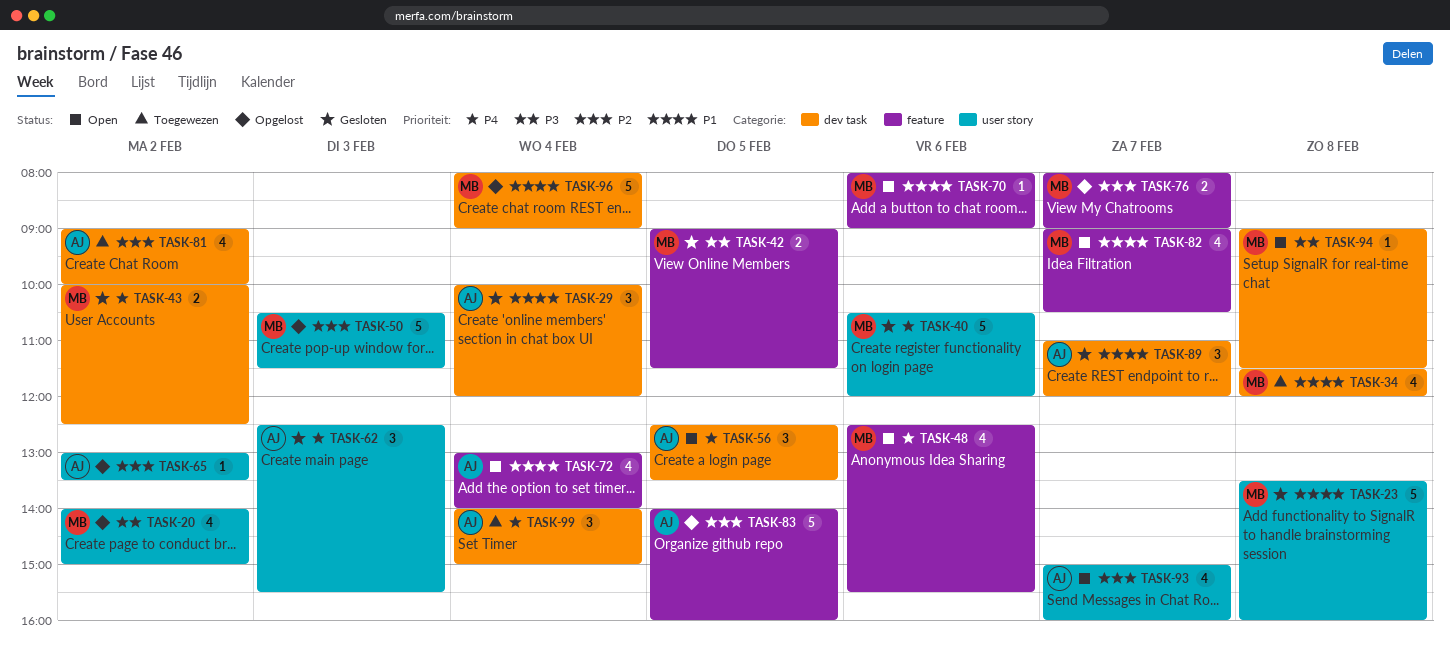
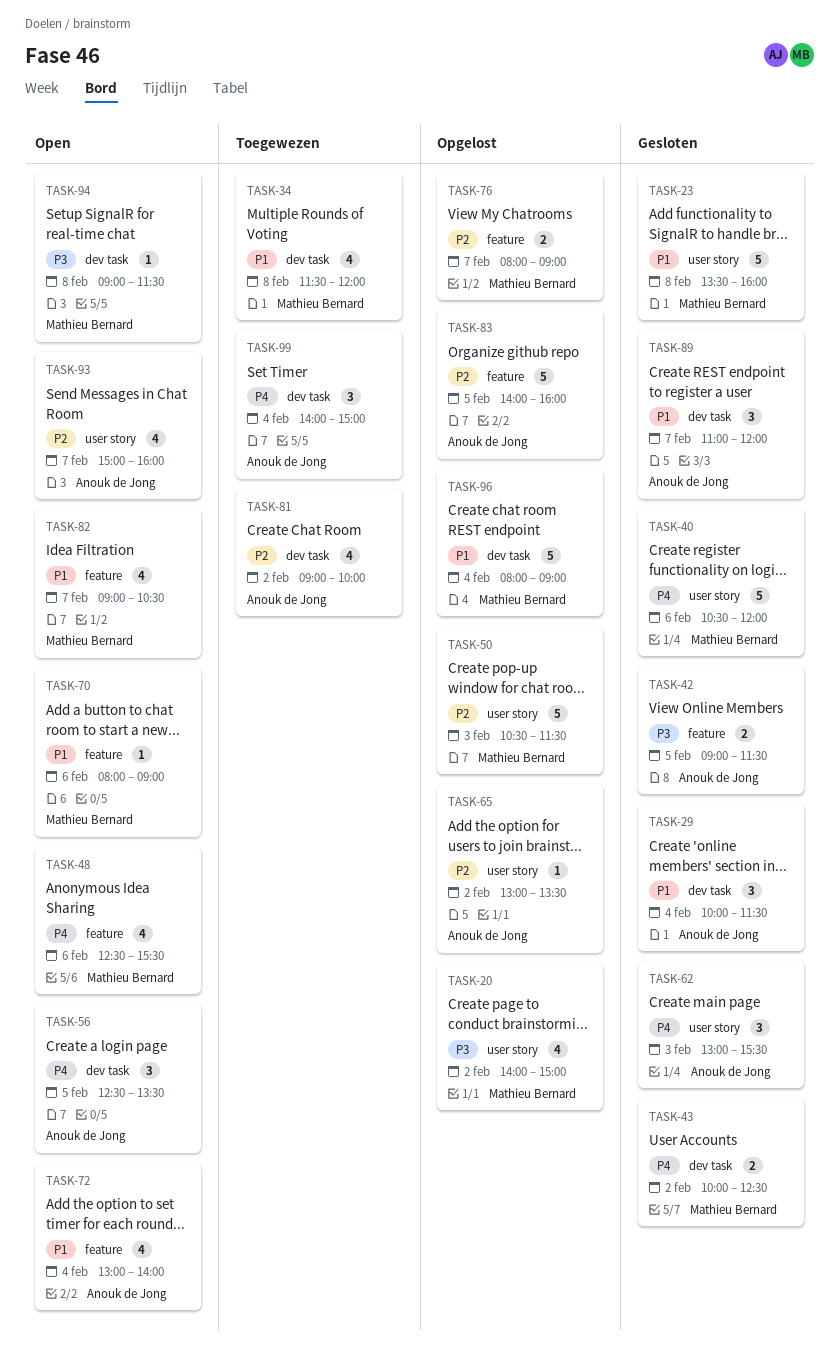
TASK-29, ends: 12:00 -> 11:30
TASK-42, owner: Mathieu Bernard -> Anouk de Jong
TASK-62, begins: 12:30 -> 13:00

